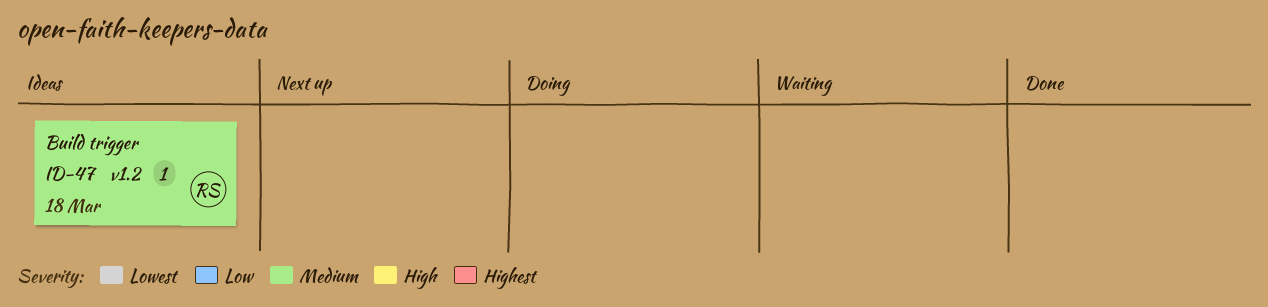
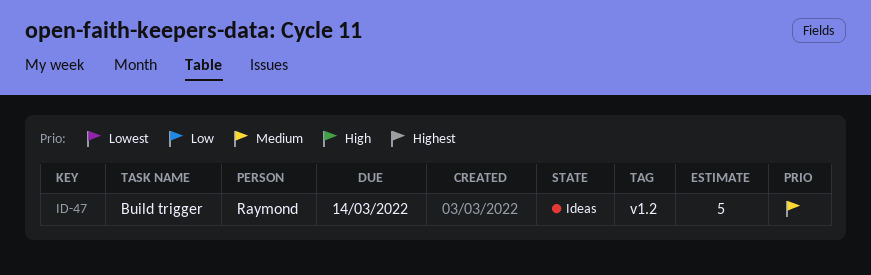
ID-47, estimate: 1 -> 5
ID-47, due: Mar 18 -> Mar 14

